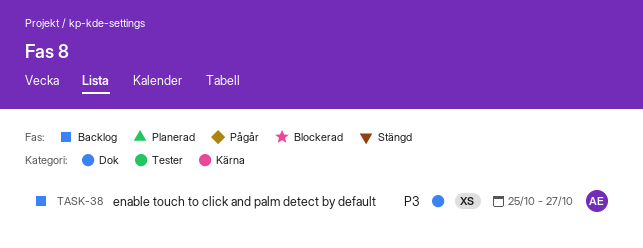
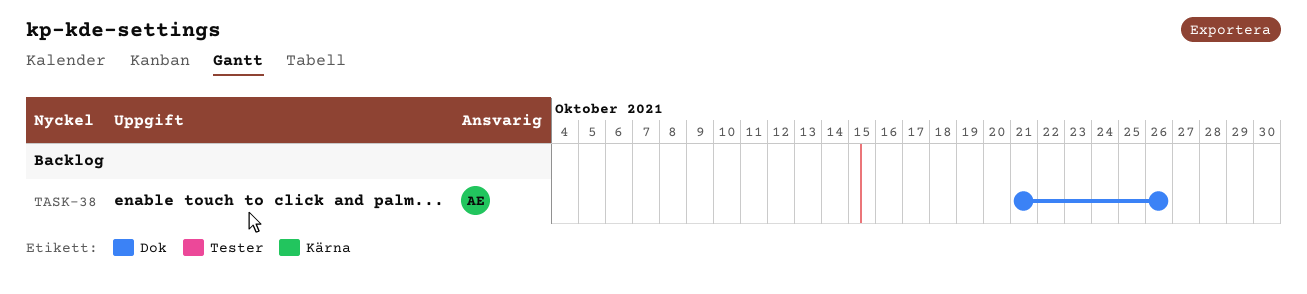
TASK-38, start: Oct 25 -> Oct 21
TASK-38, due: Oct 27 -> Oct 26

